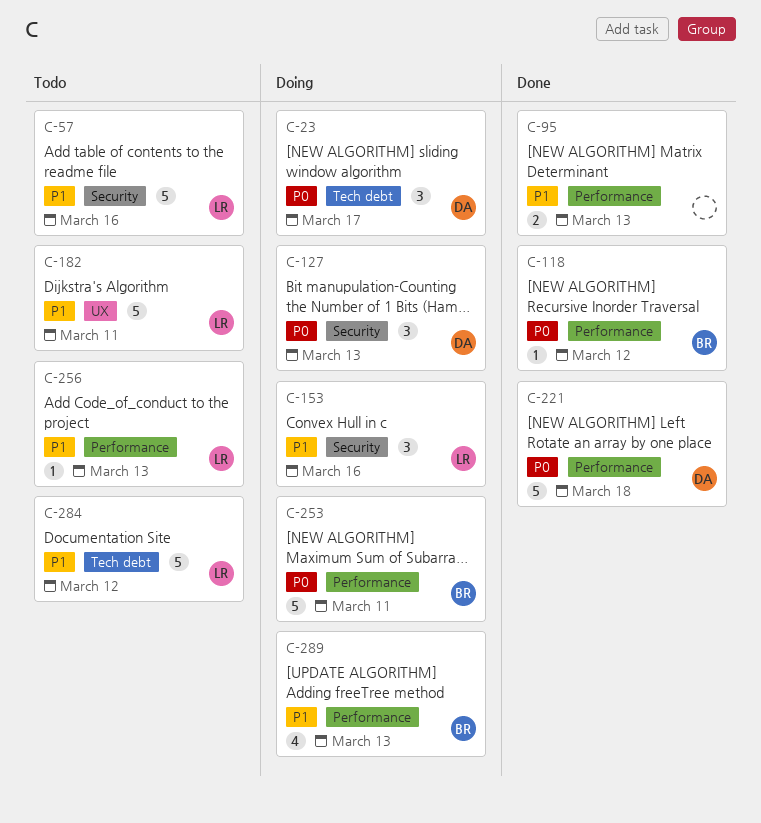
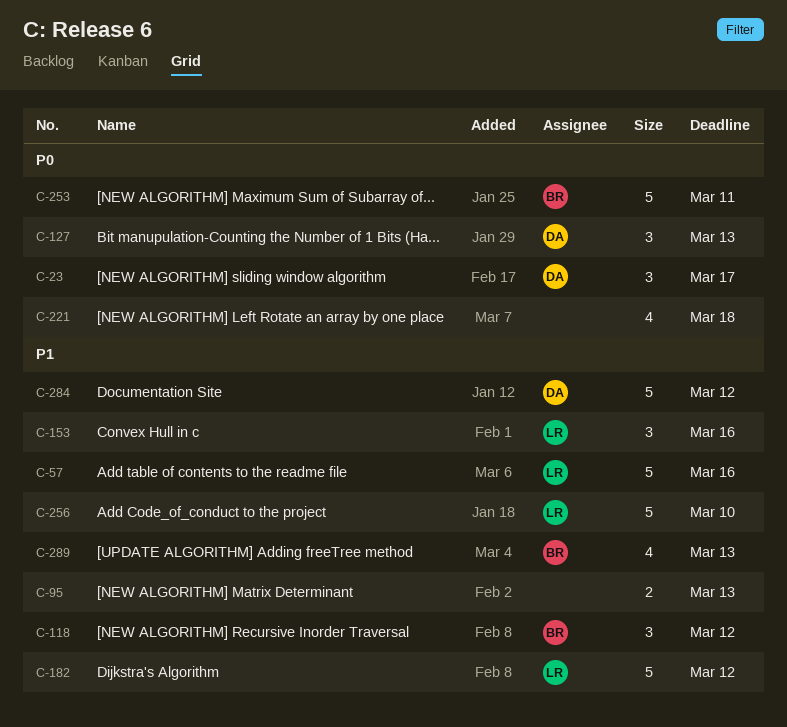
C-118, priority: P0 -> P1
C-118, estimate: 1 -> 3
C-182, due: Mar 11 -> Mar 12
C-221, owner: DA -> none
C-221, estimate: 5 -> 4
C-256, estimate: 1 -> 5
C-256, due: Mar 13 -> Mar 10
C-284, owner: LR -> DA

